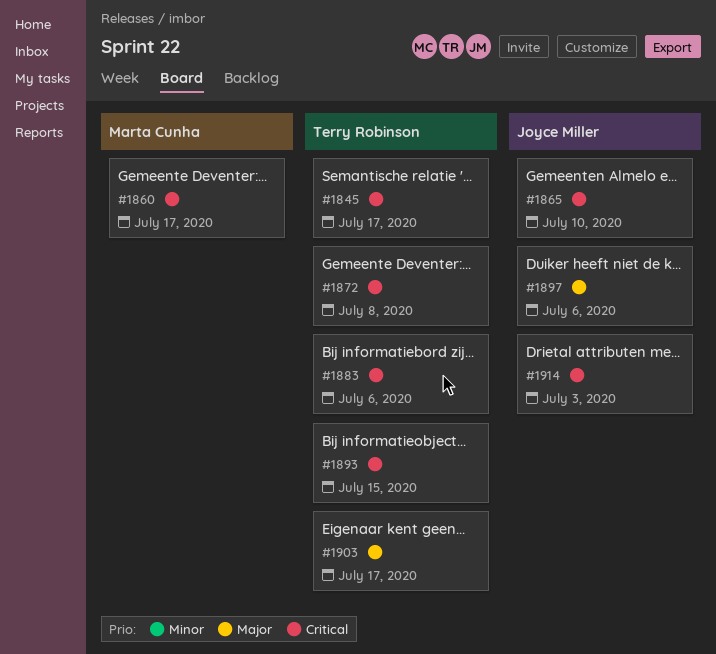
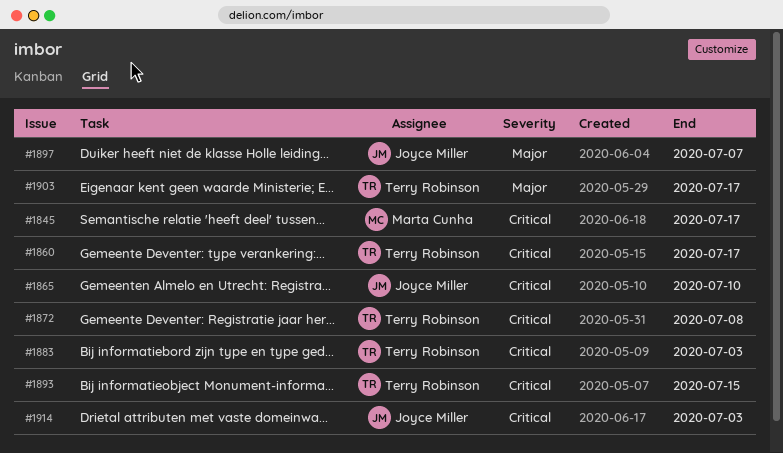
#1845, owner: Terry Robinson -> Marta Cunha
#1860, owner: Marta Cunha -> Terry Robinson
#1883, due: Jul 6 -> Jul 3
#1897, due: Jul 6 -> Jul 7

